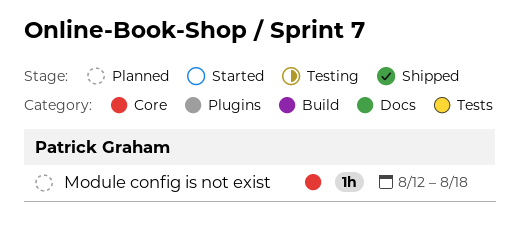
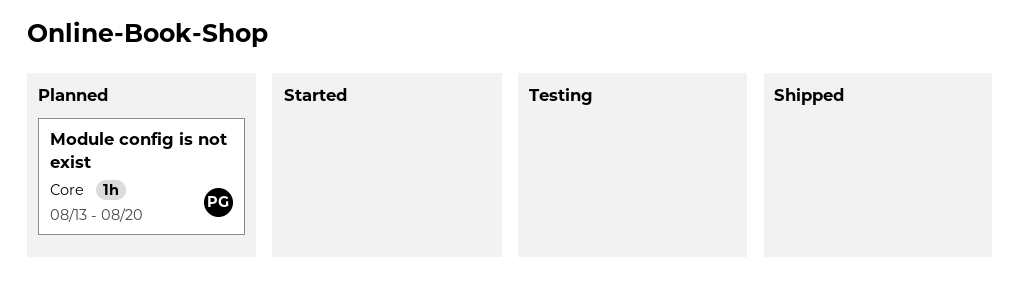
Module config is not exist, start: Aug 12 -> Aug 13
Module config is not exist, due: Aug 18 -> Aug 20

